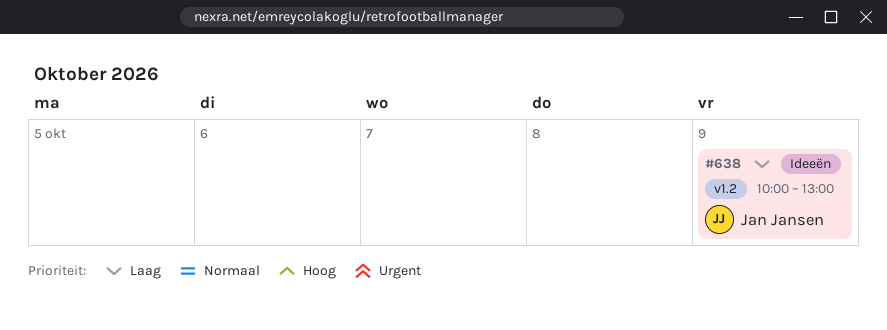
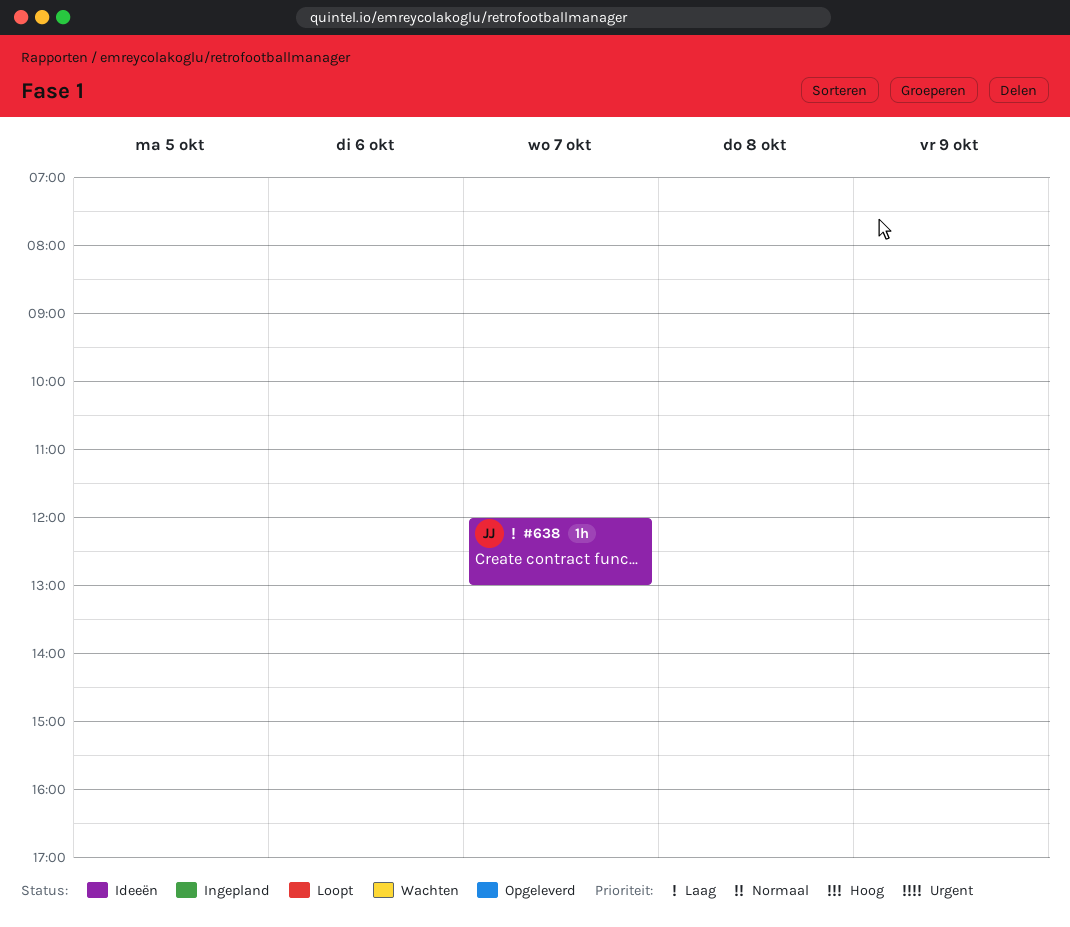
#638, day: Oct 9 -> Oct 7
#638, begins: 10:00 -> 12:00

